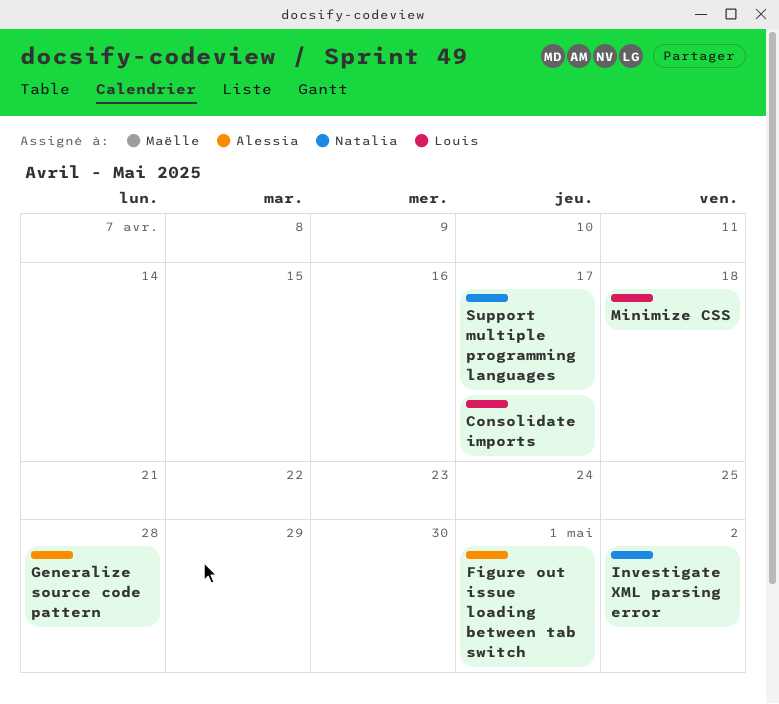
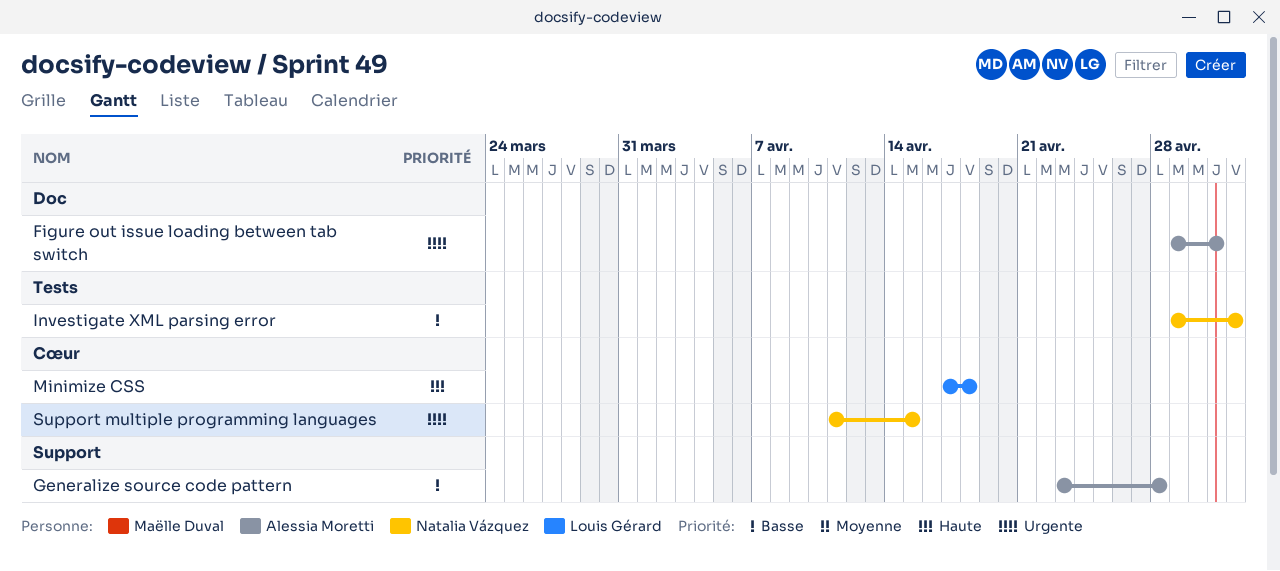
Consolidate imports: present -> none
Support multiple programming languages, due: Apr 17 -> Apr 15

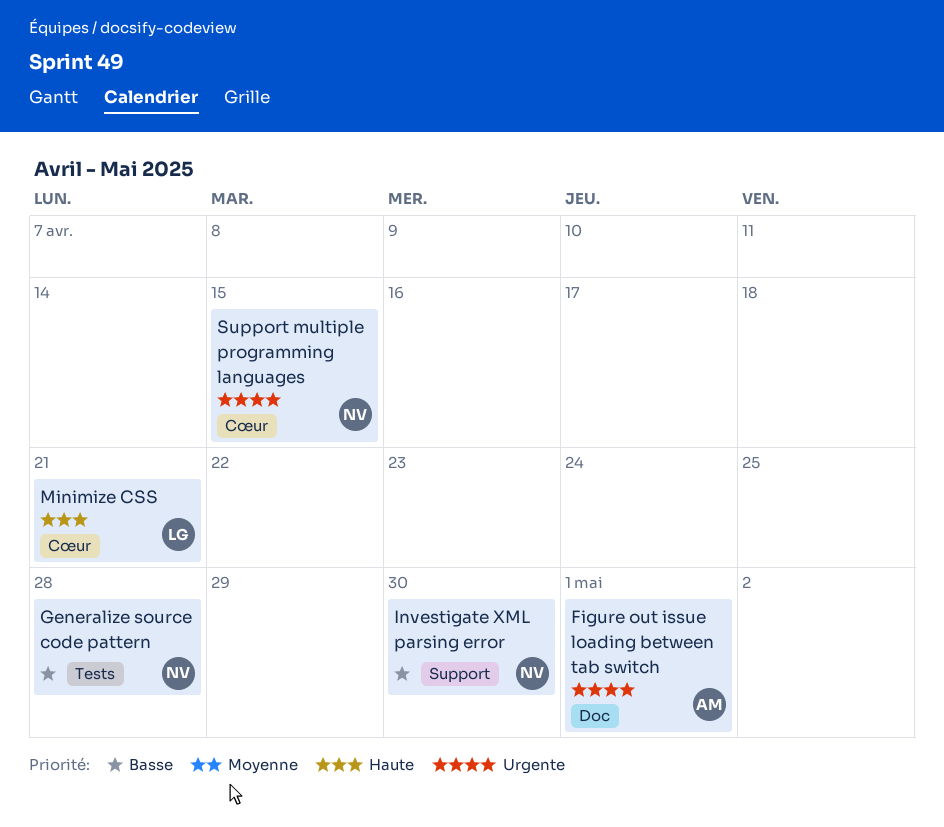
Generalize source code pattern, owner: Alessia Moretti -> Natalia Vázquez
Generalize source code pattern, label: Support -> Tests
Investigate XML parsing error, label: Tests -> Support
Investigate XML parsing error, due: May 2 -> Apr 30
Minimize CSS, due: Apr 18 -> Apr 21

